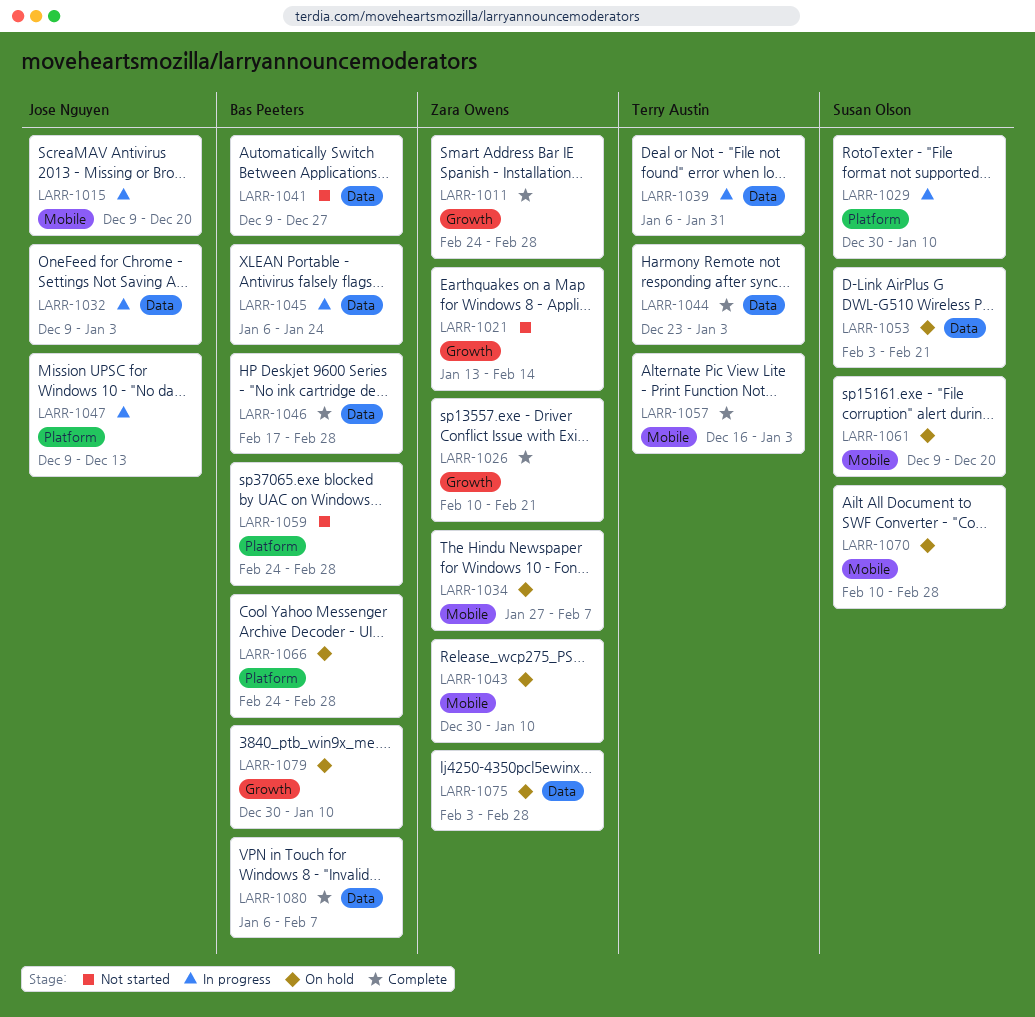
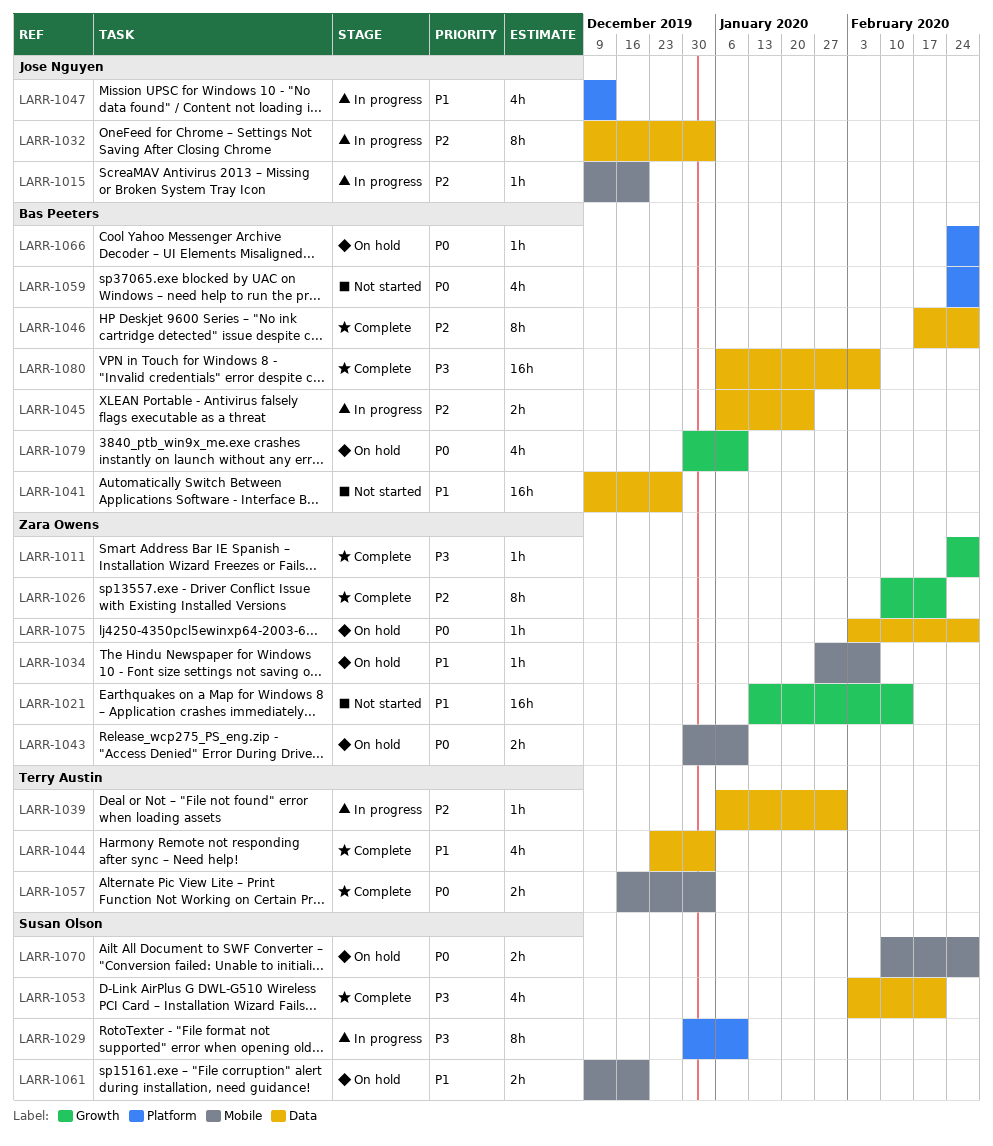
LARR-1053, status: On hold -> Complete

